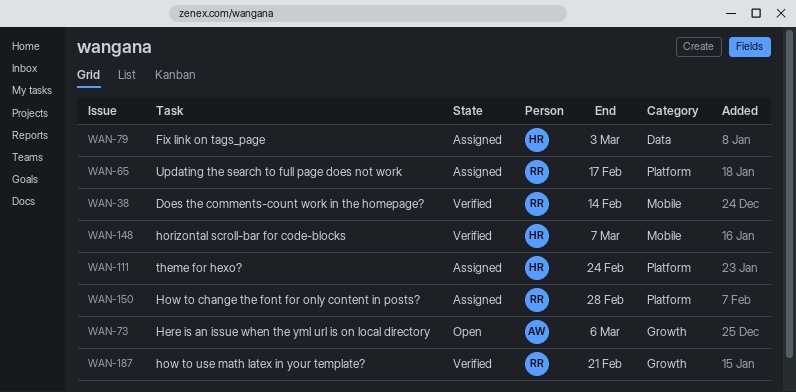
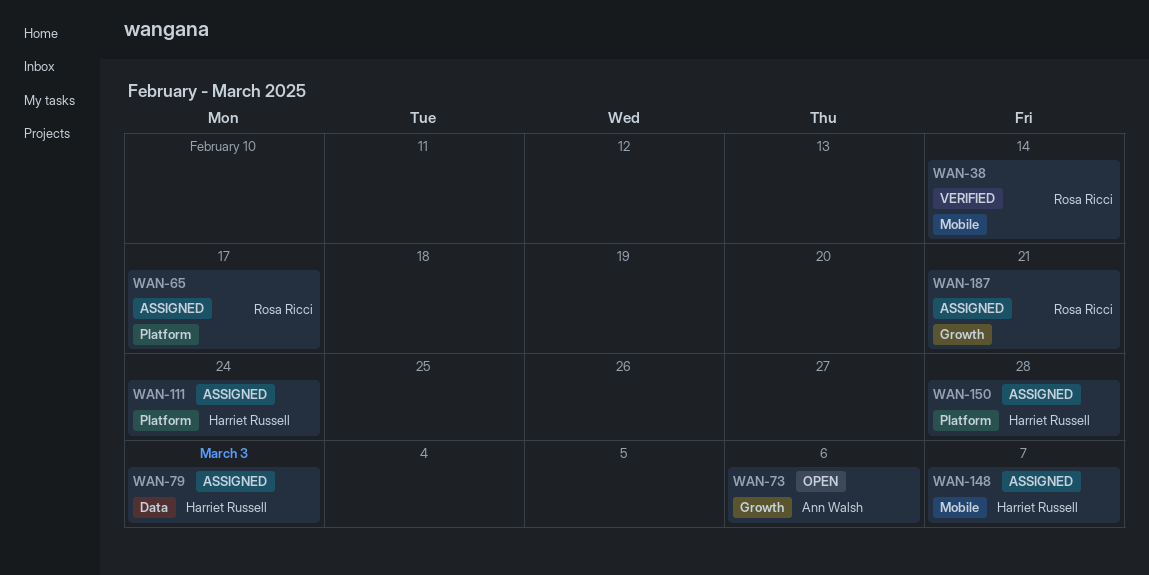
WAN-148, status: Verified -> Assigned
WAN-150, owner: Rosa Ricci -> Harriet Russell
WAN-187, status: Verified -> Assigned

